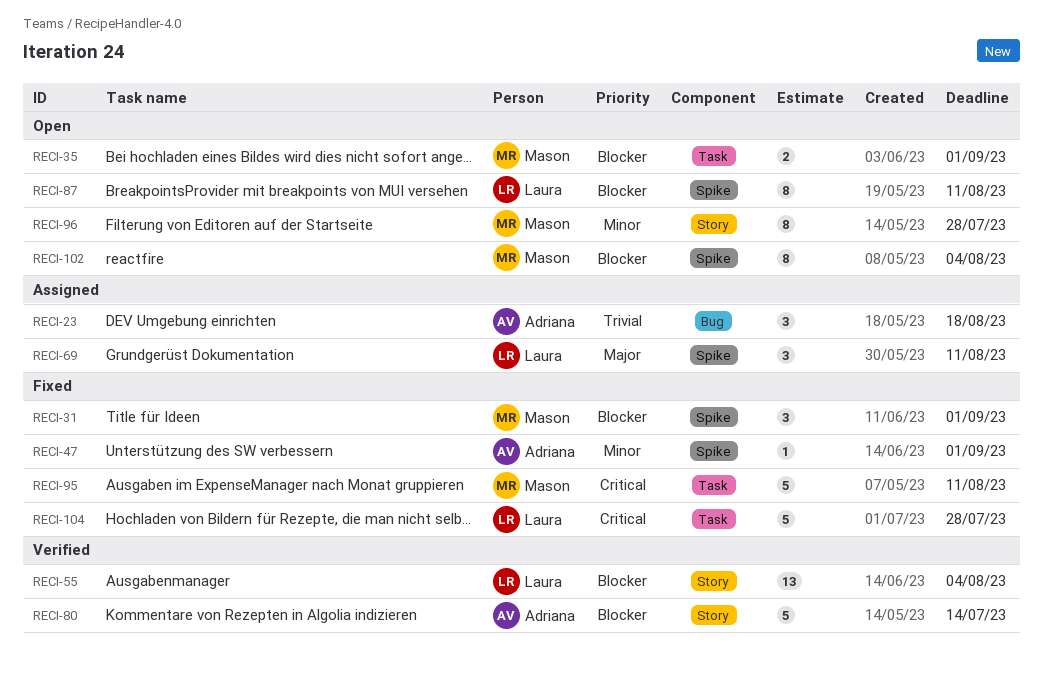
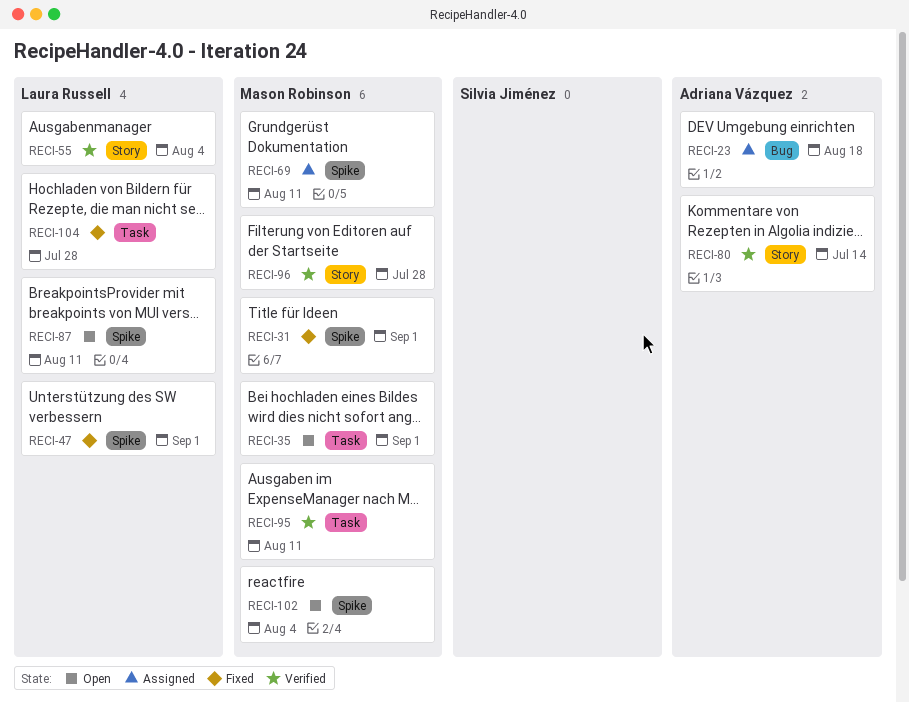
RECI-47, owner: Adriana Vázquez -> Laura Russell
RECI-69, owner: Laura Russell -> Mason Robinson
RECI-95, status: Fixed -> Verified
RECI-96, status: Open -> Verified

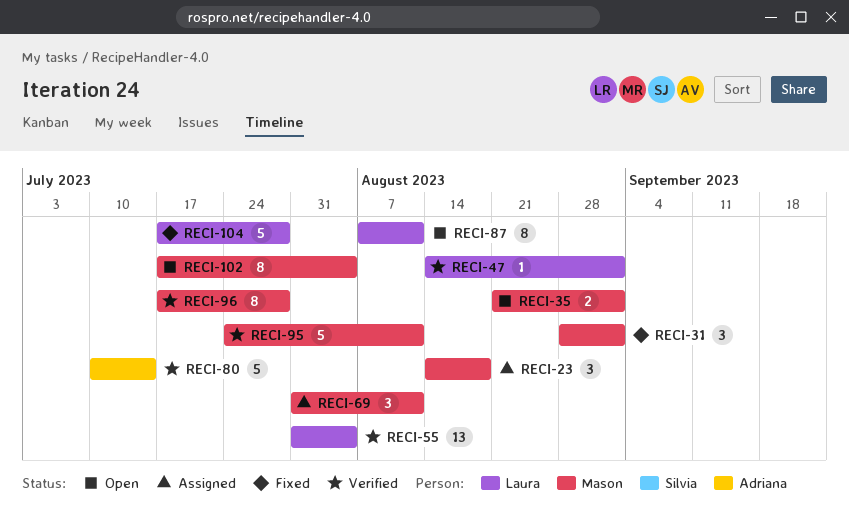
RECI-23, owner: Adriana Vázquez -> Mason Robinson
RECI-47, status: Fixed -> Verified

